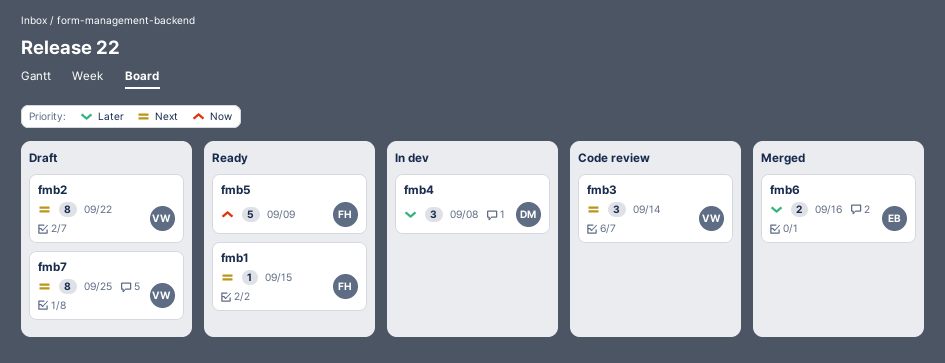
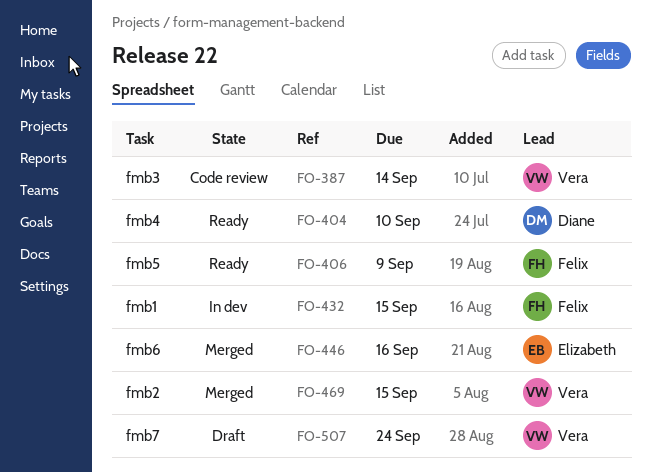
fmb1, status: Ready -> In dev
fmb2, status: Draft -> Merged
fmb2, due: Sep 22 -> Sep 15
fmb4, status: In dev -> Ready
fmb4, due: Sep 8 -> Sep 10
fmb7, due: Sep 25 -> Sep 24

